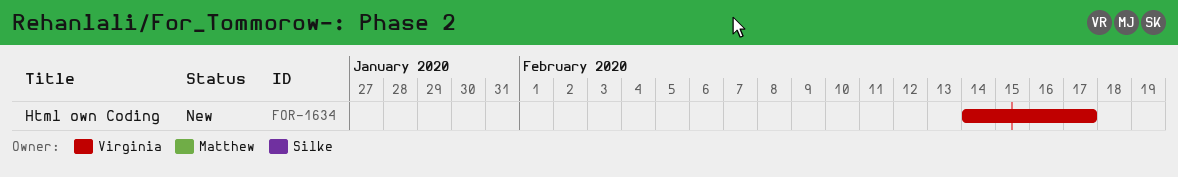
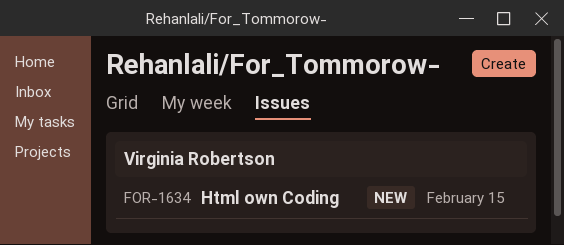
FOR-1634, due: Feb 17 -> Feb 15

